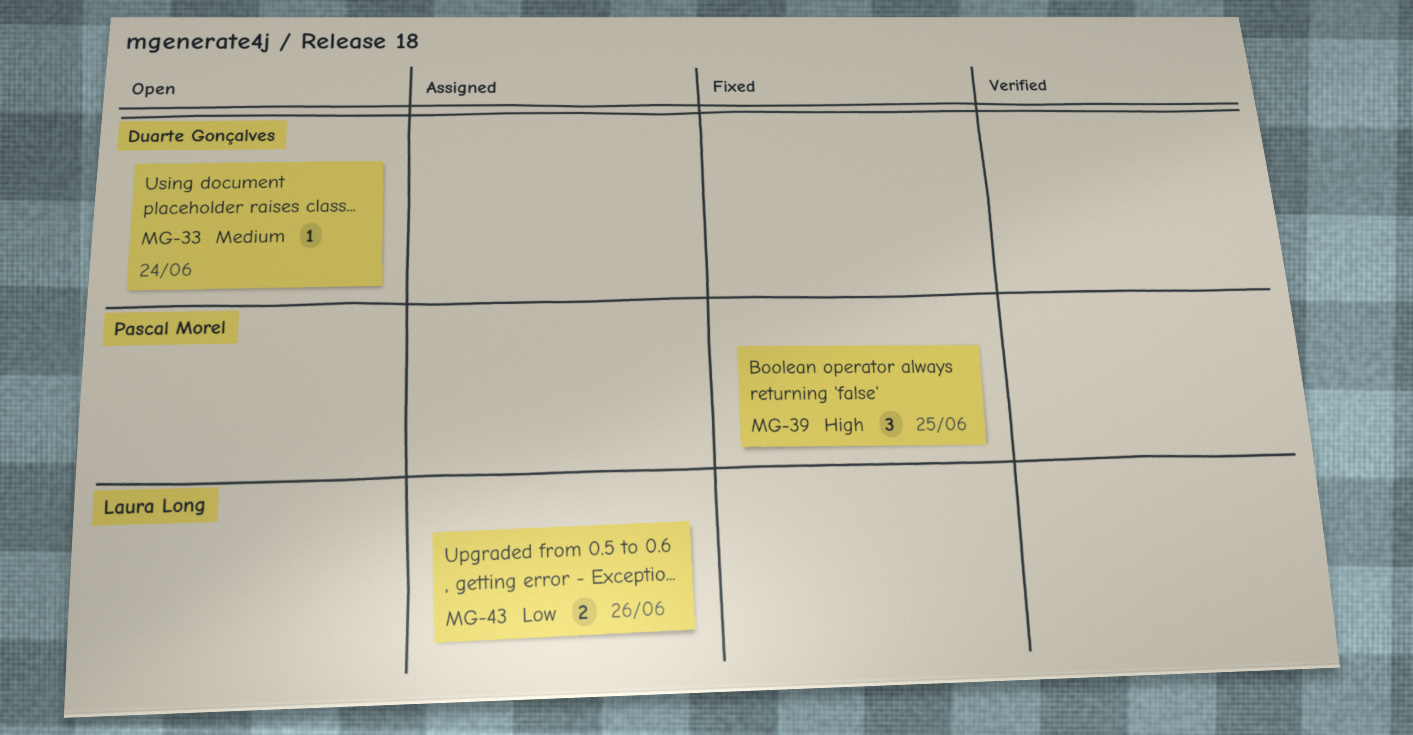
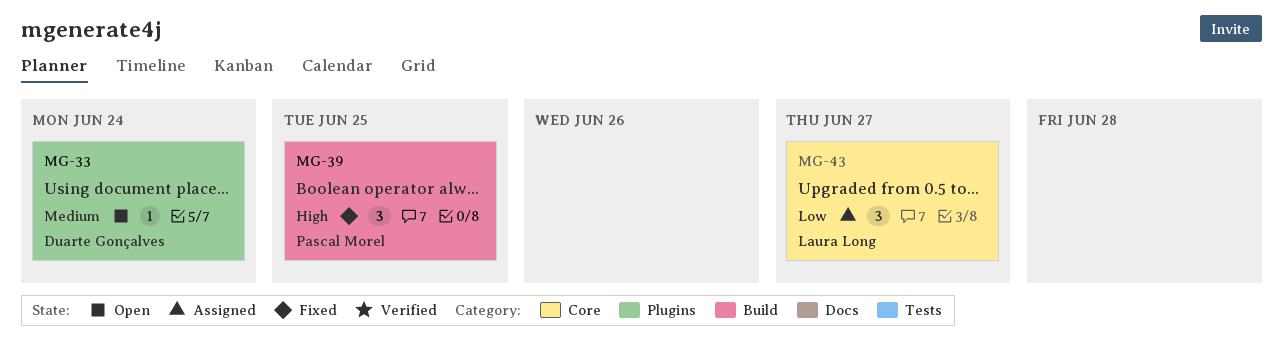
MG-43, estimate: 2 -> 3
MG-43, due: Jun 26 -> Jun 27

